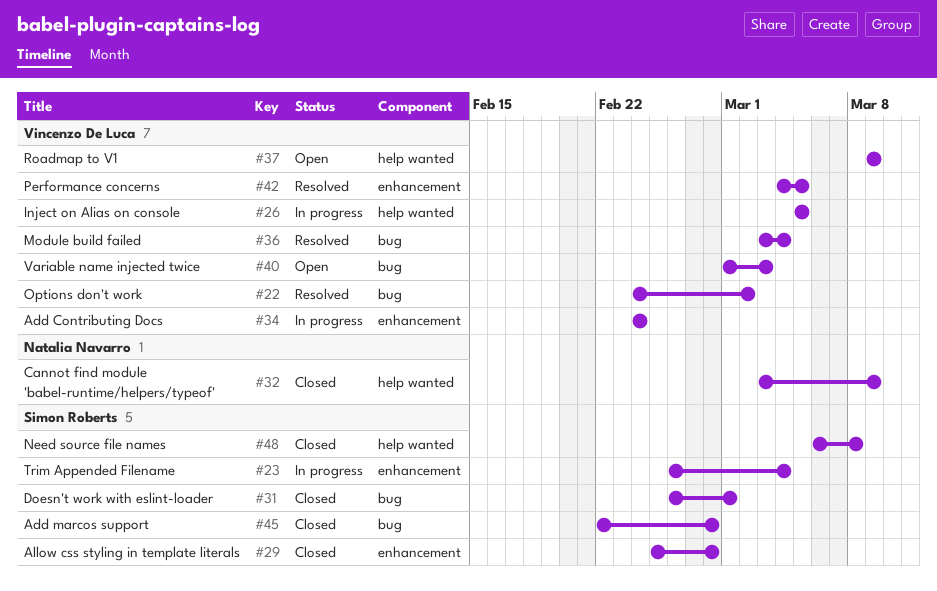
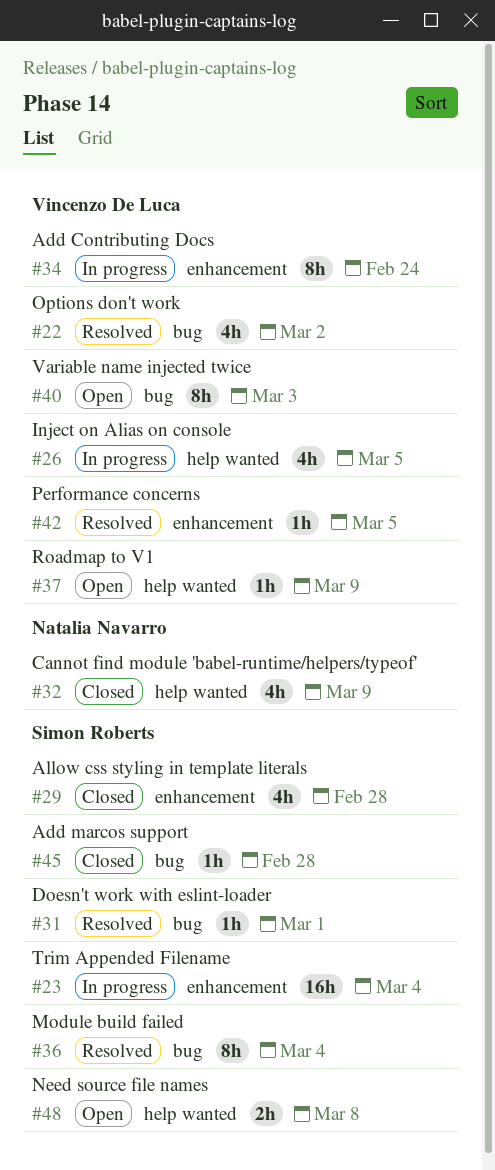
#31, status: Closed -> Resolved
#36, owner: Vincenzo De Luca -> Simon Roberts
#48, status: Closed -> Open

